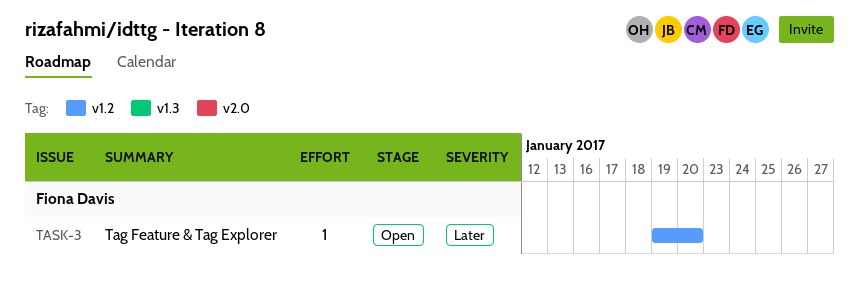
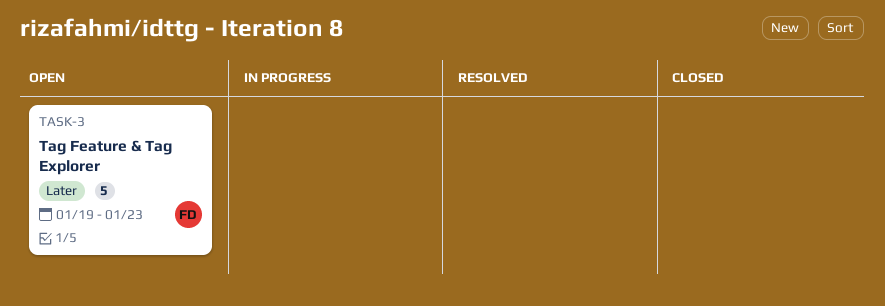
TASK-3, estimate: 1 -> 5
TASK-3, due: Jan 20 -> Jan 23

